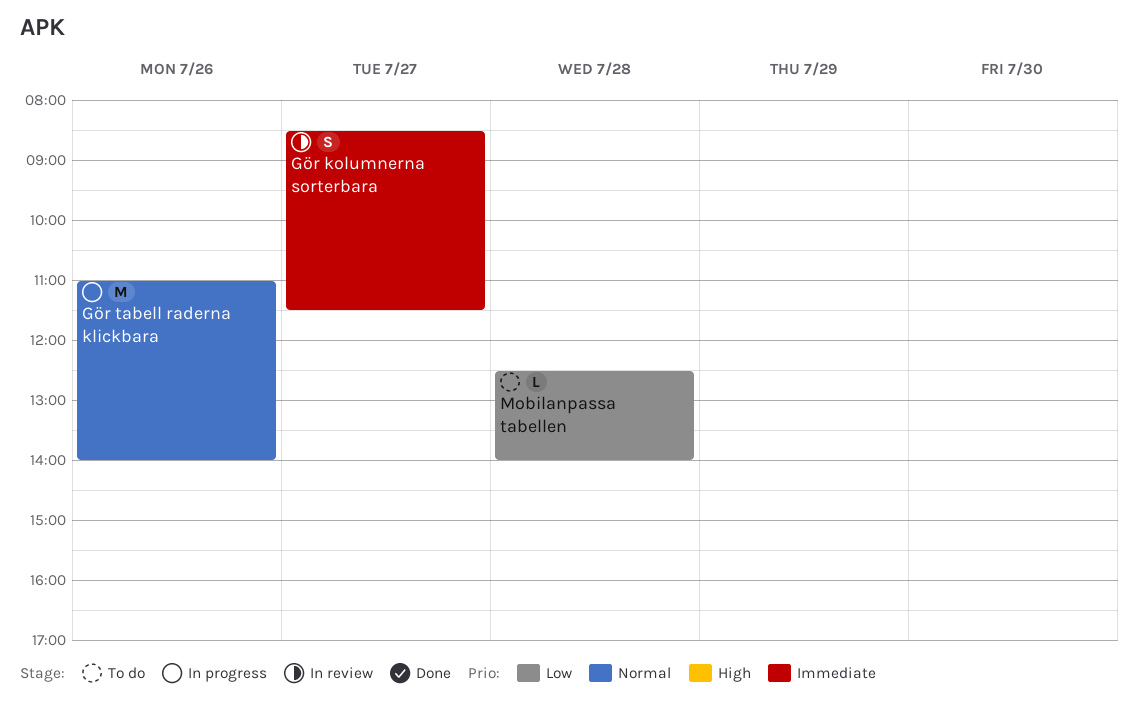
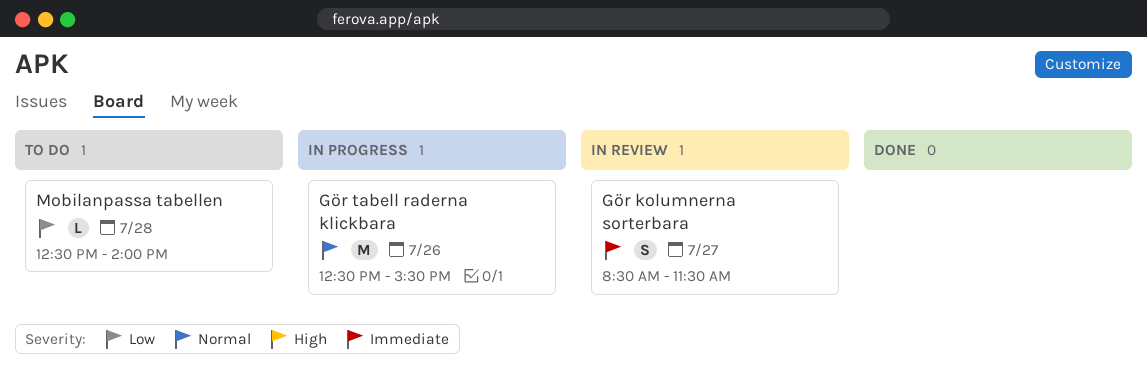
Gör tabell raderna klickbara, begins: 11:00 -> 12:30
Gör tabell raderna klickbara, ends: 14:00 -> 15:30

